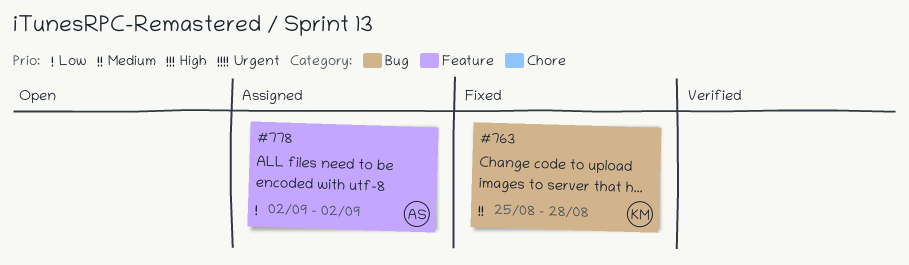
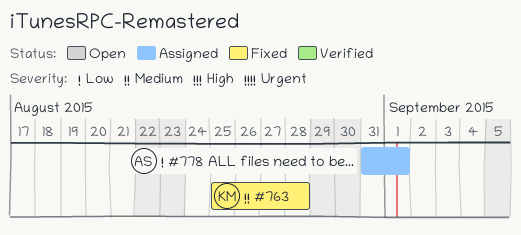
#778, start: Sep 2 -> Aug 31
#778, due: Sep 2 -> Sep 1

